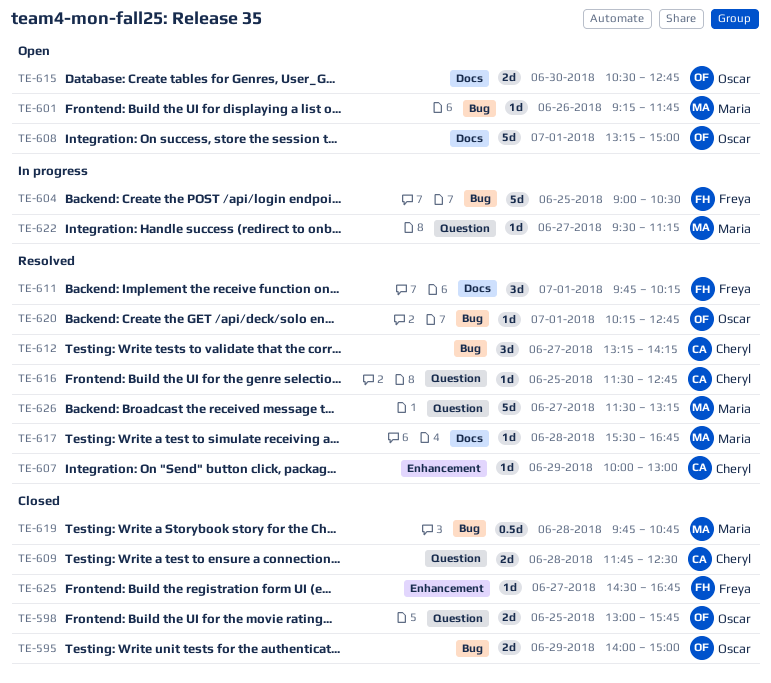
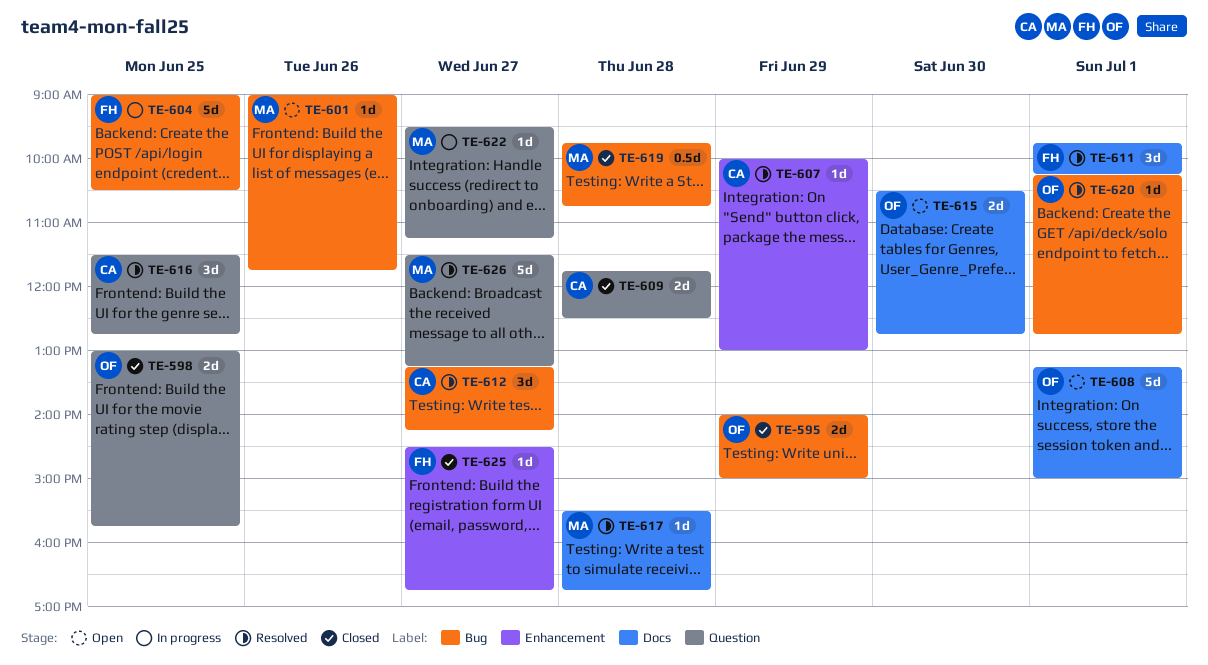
TE-601, begins: 09:15 -> 09:00
TE-616, estimate: 1d -> 3d

